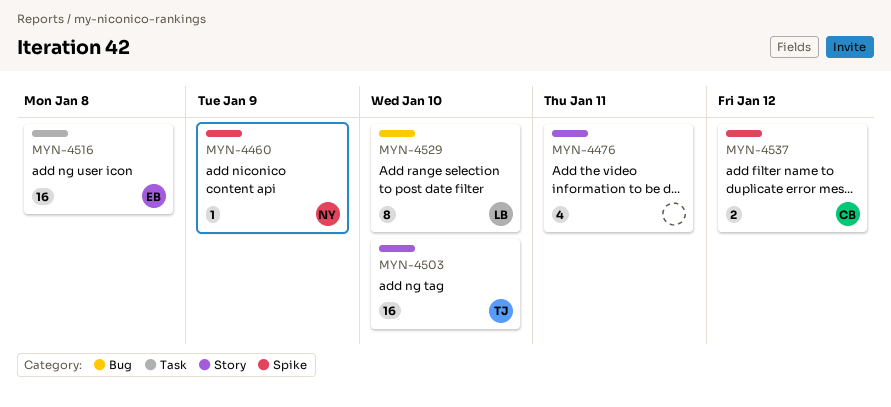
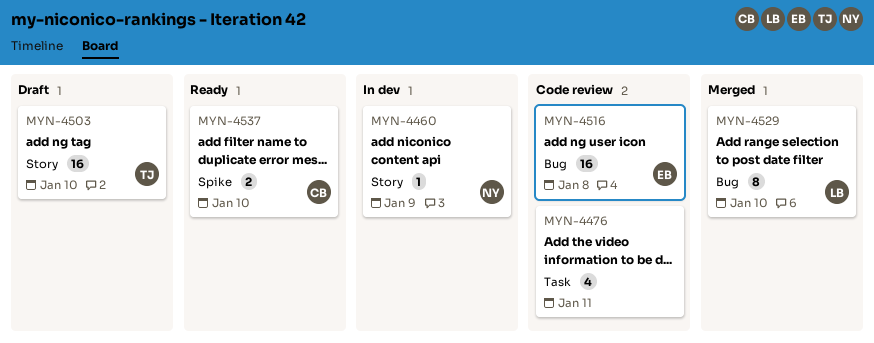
MYN-4460, label: Spike -> Story
MYN-4476, label: Story -> Task
MYN-4516, label: Task -> Bug
MYN-4537, due: Jan 12 -> Jan 10

